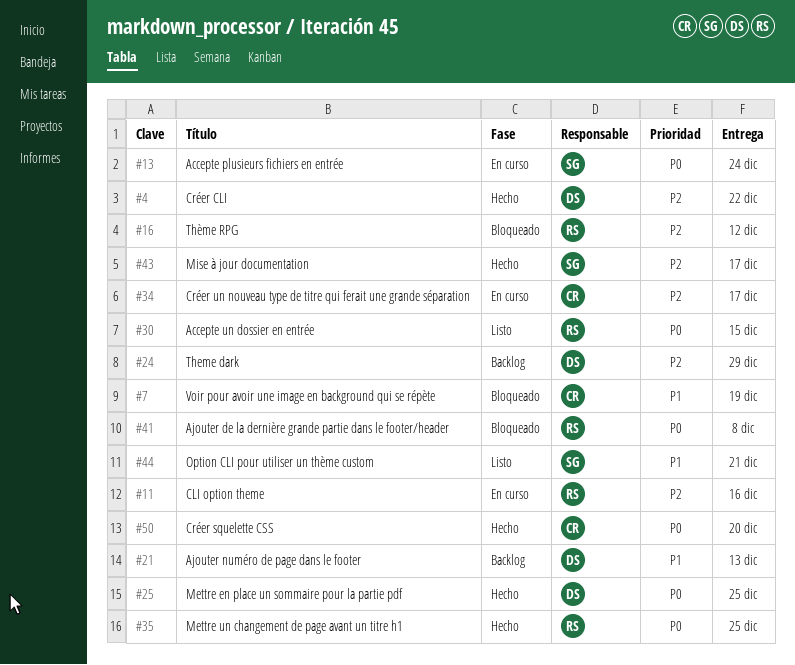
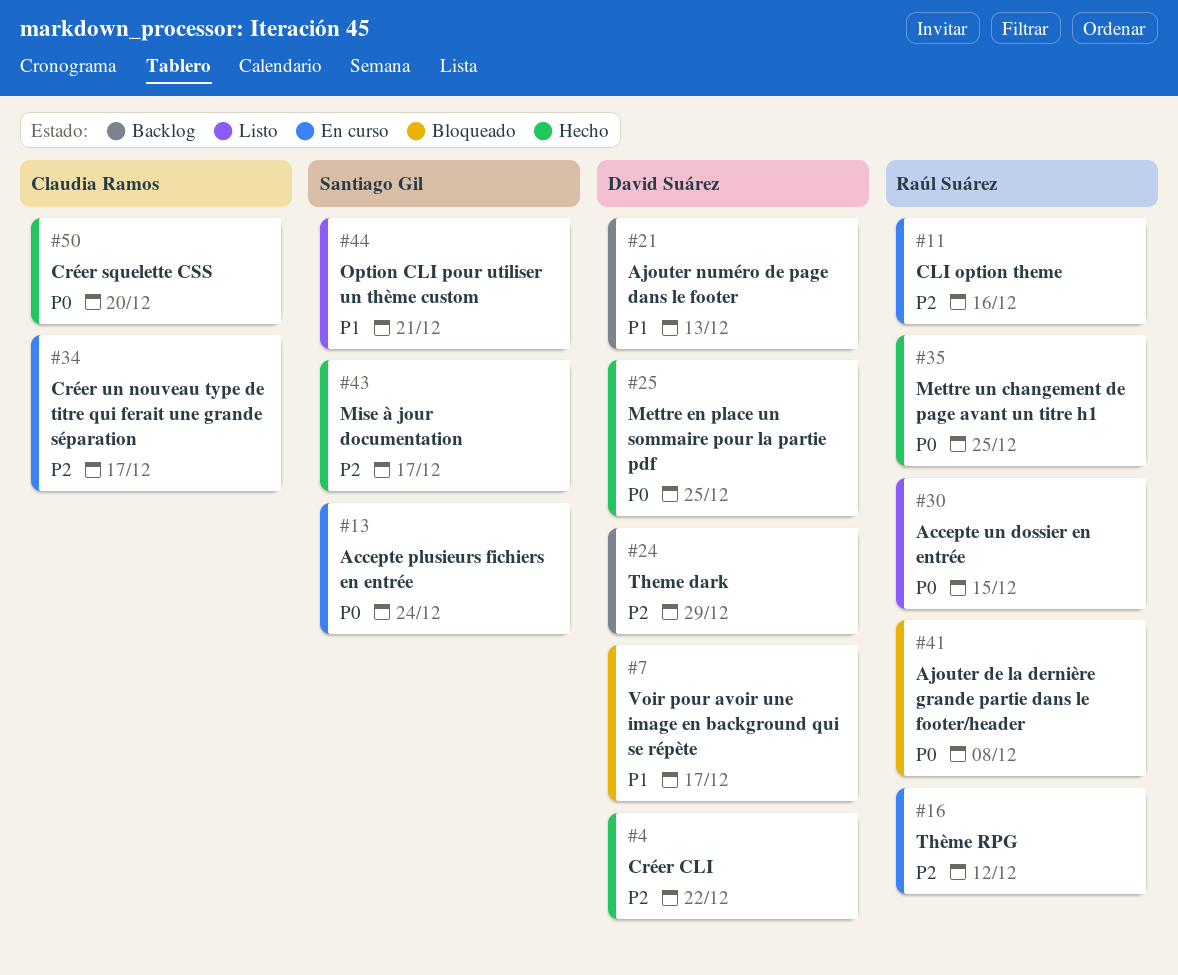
#7, owner: Claudia Ramos -> David Suárez
#7, due: Dec 19 -> Dec 17
#16, status: Bloqueado -> En curso

